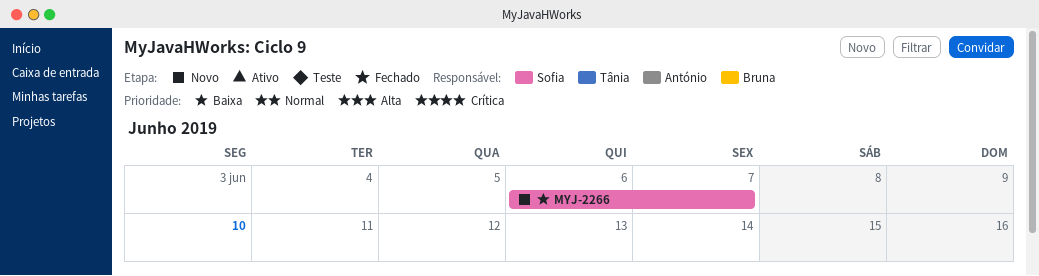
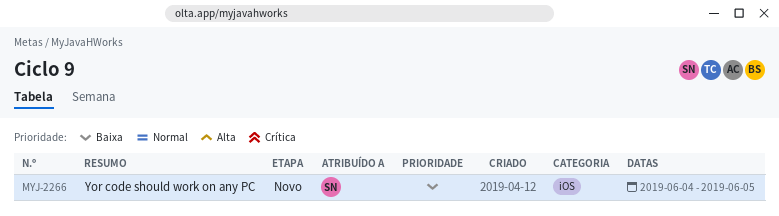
MYJ-2266, start: Jun 6 -> Jun 4
MYJ-2266, due: Jun 7 -> Jun 5

